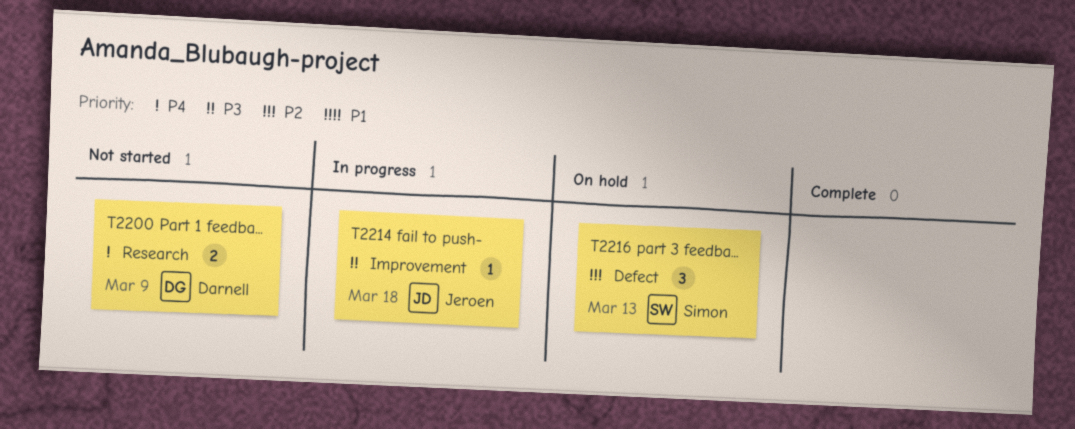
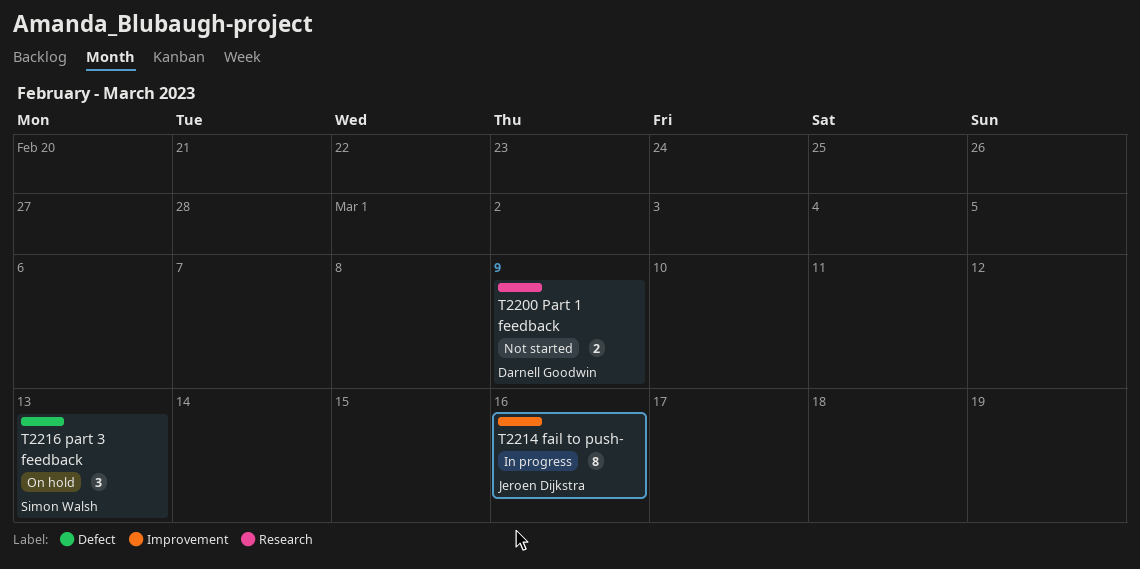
T2214, estimate: 1 -> 8
T2214, due: Mar 18 -> Mar 16

